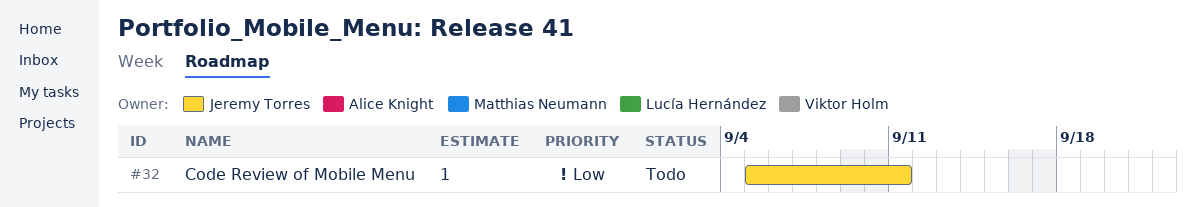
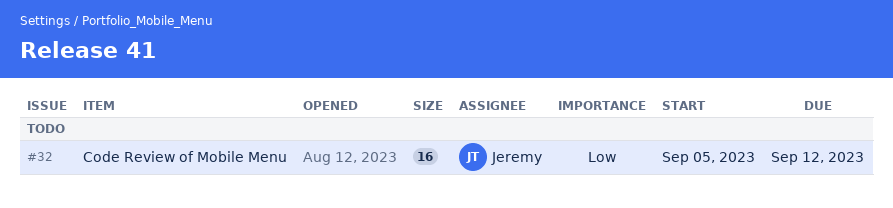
#32, estimate: 1 -> 16
#32, due: Sep 11 -> Sep 12

